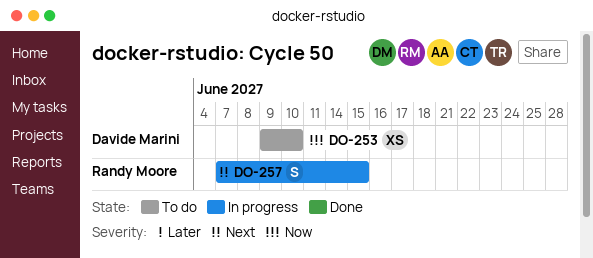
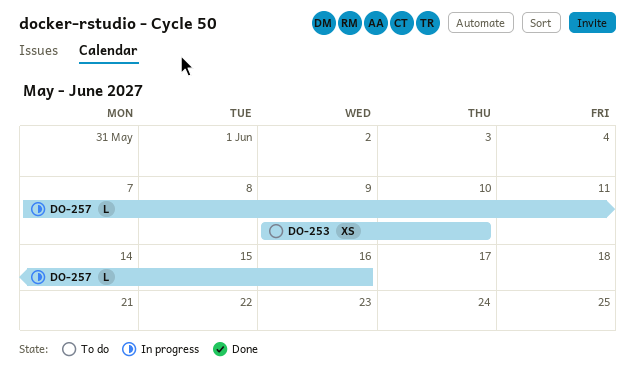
DO-257, estimate: S -> L
DO-257, due: Jun 15 -> Jun 16

